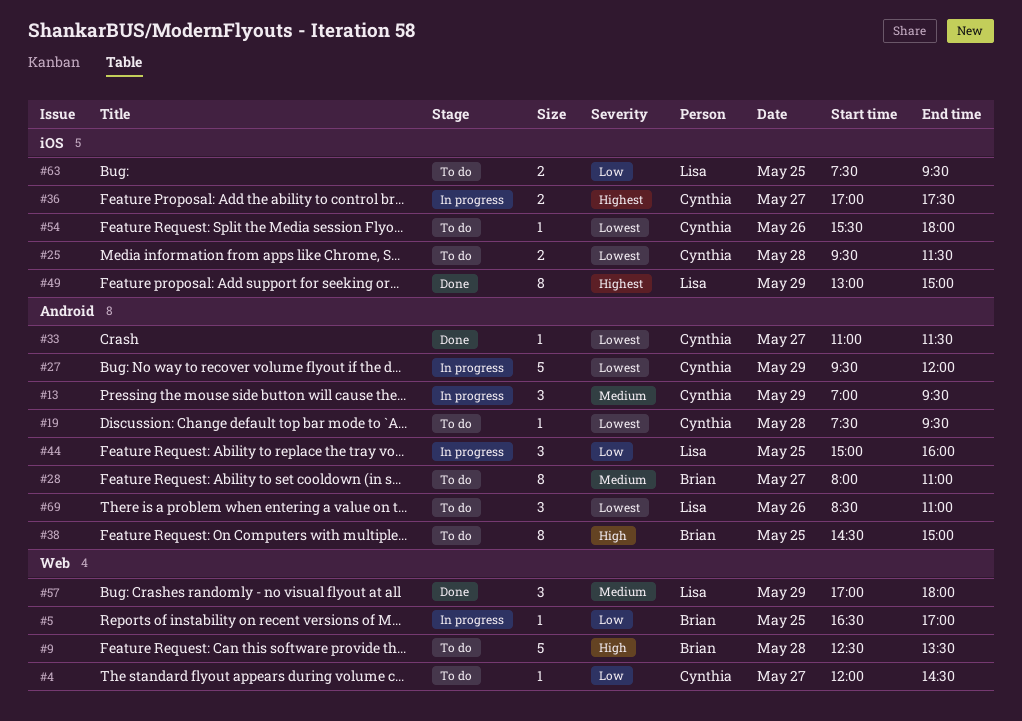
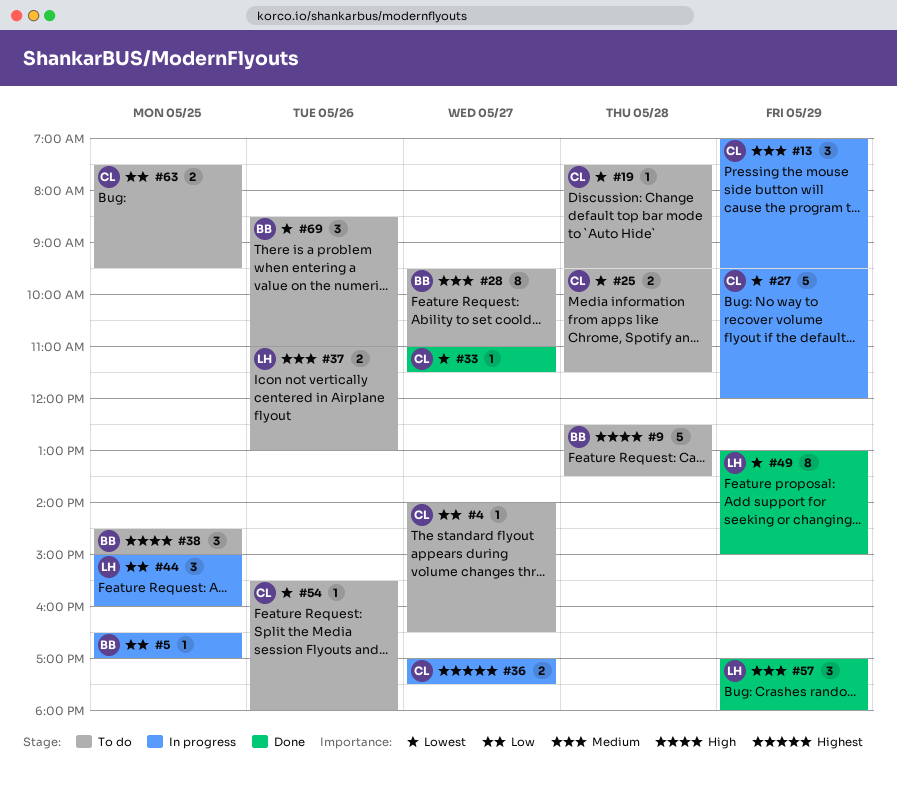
#4, begins: 12:00 -> 14:00
#4, ends: 14:30 -> 16:30
#28, begins: 08:00 -> 09:30
#37: none -> present
#38, estimate: 8 -> 3
#49, priority: Highest -> Lowest
#63, owner: Lisa -> Cynthia
#69, owner: Lisa -> Brian

